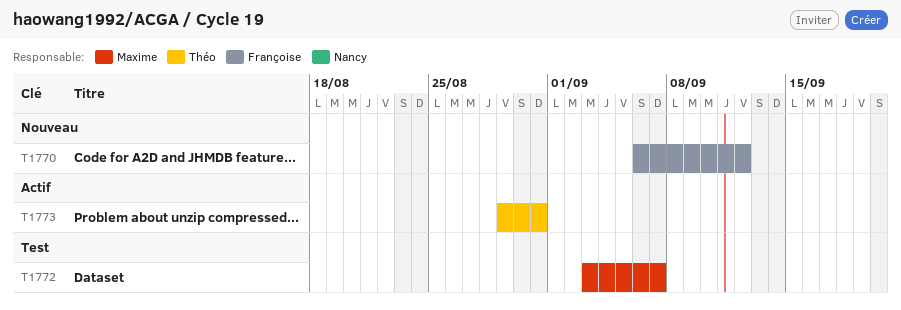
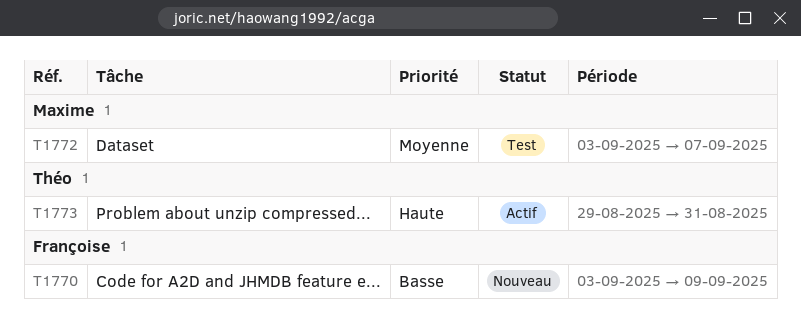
T1770, start: Sep 6 -> Sep 3
T1770, due: Sep 12 -> Sep 9

